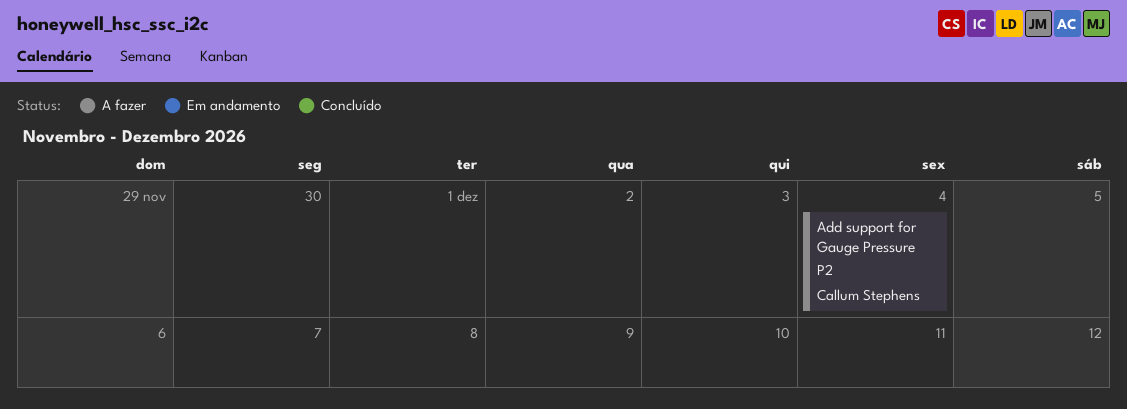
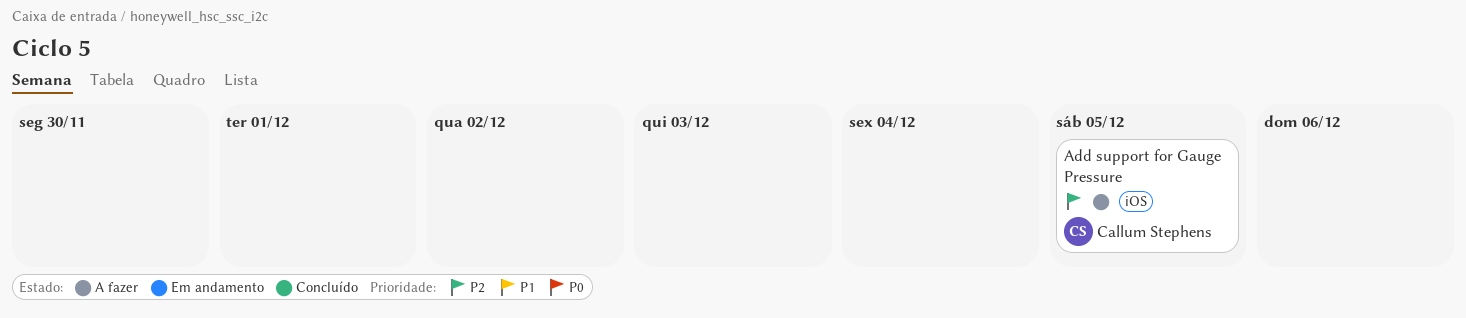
Add support for Gauge Pressure, due: Dec 4 -> Dec 5

